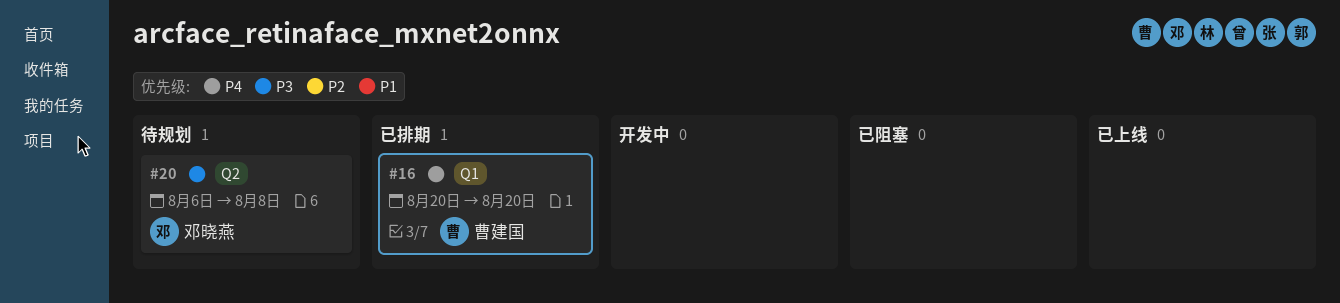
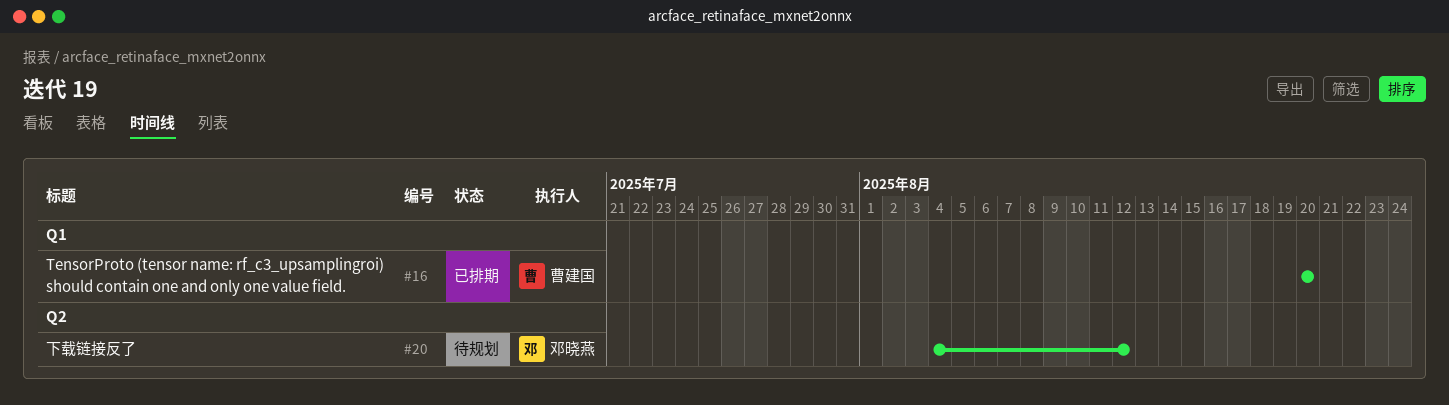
#20, start: Aug 6 -> Aug 4
#20, due: Aug 8 -> Aug 12

